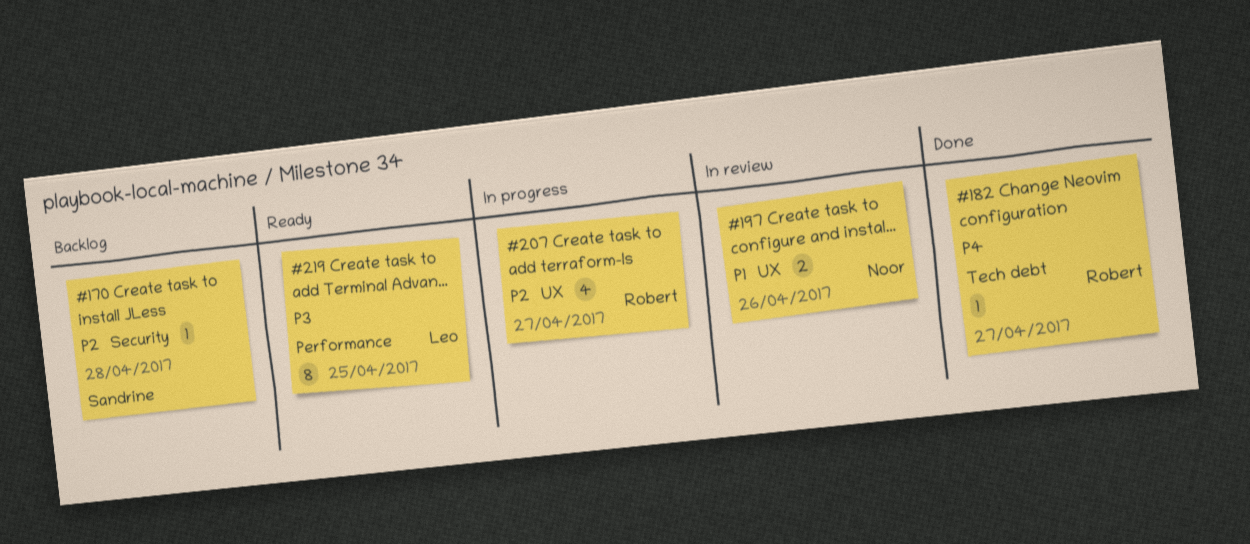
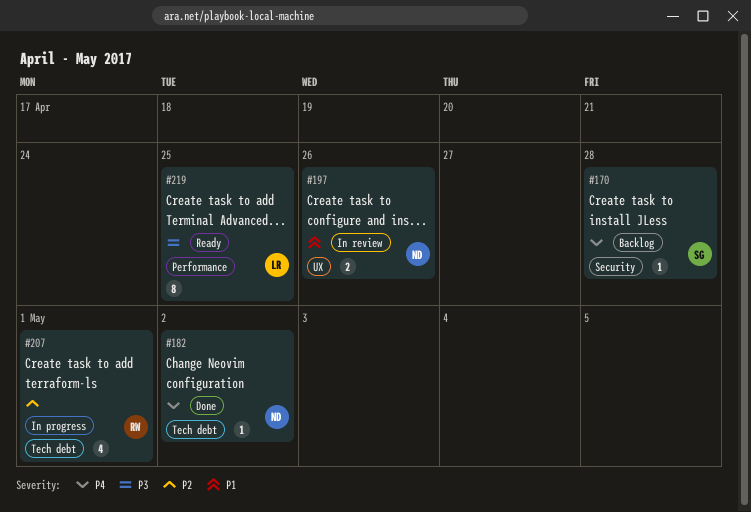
#170, priority: P2 -> P4
#182, owner: Robert -> Noor
#182, due: Apr 27 -> May 2
#207, label: UX -> Tech debt
#207, due: Apr 27 -> May 1

